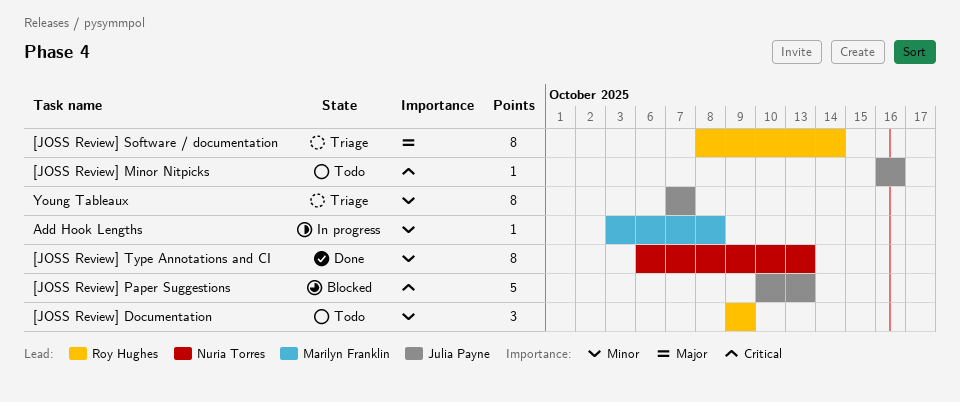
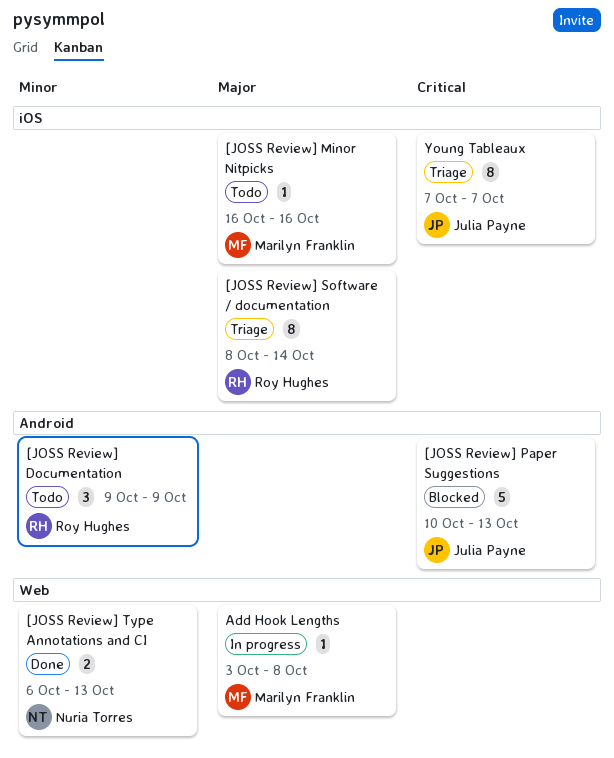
[JOSS Review] Minor Nitpicks, owner: Julia Payne -> Marilyn Franklin
[JOSS Review] Minor Nitpicks, priority: Critical -> Major
[JOSS Review] Type Annotations and CI, estimate: 8 -> 2
Add Hook Lengths, priority: Minor -> Major
Young Tableaux, priority: Minor -> Critical

